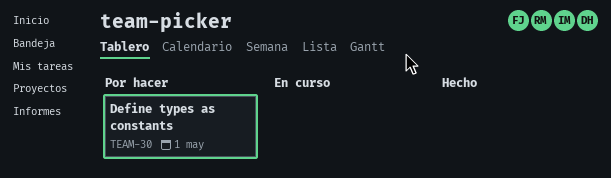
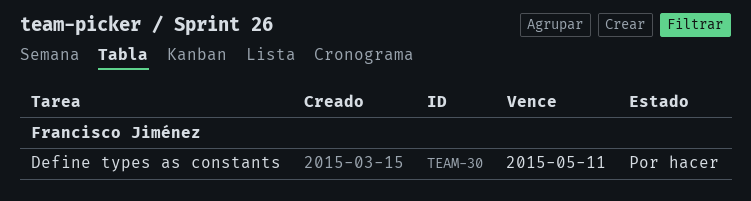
TEAM-30, due: May 1 -> May 11

